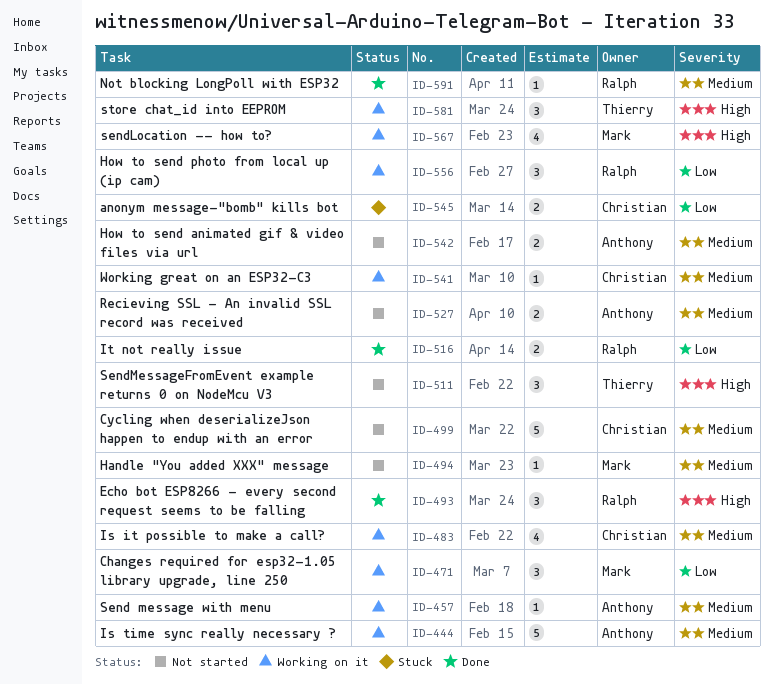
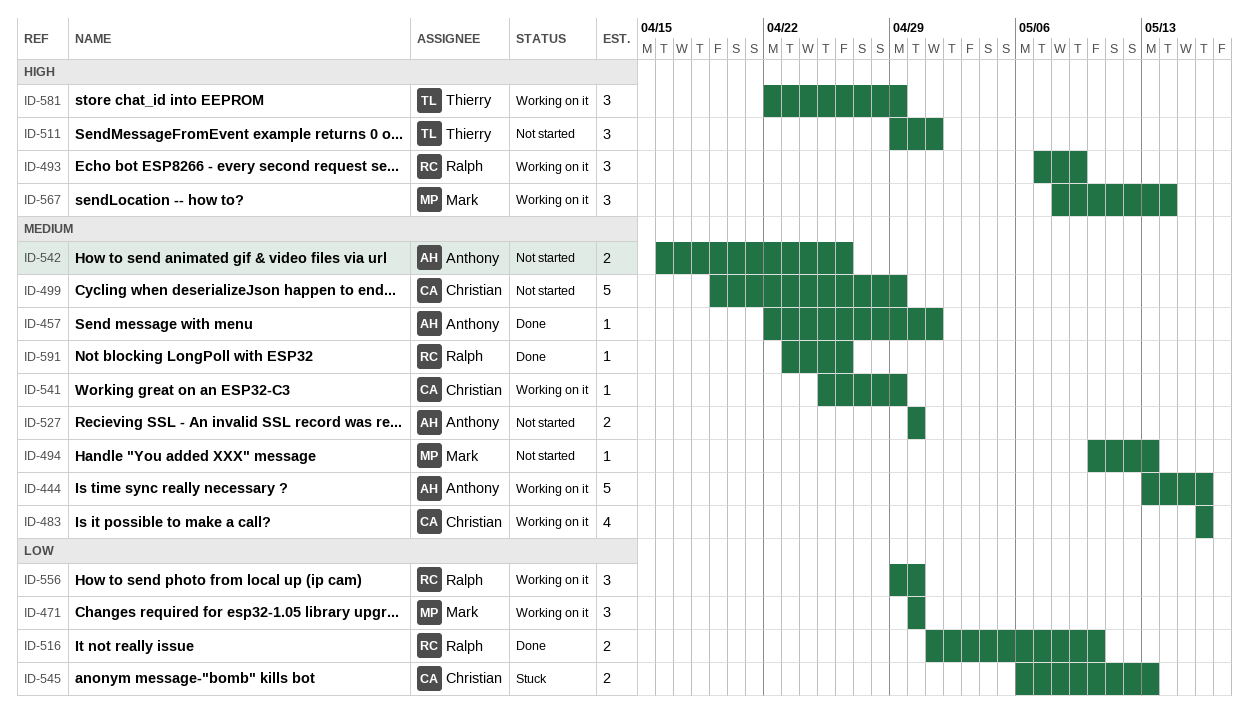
ID-457, status: Working on it -> Done
ID-493, status: Done -> Working on it
ID-567, estimate: 4 -> 3

